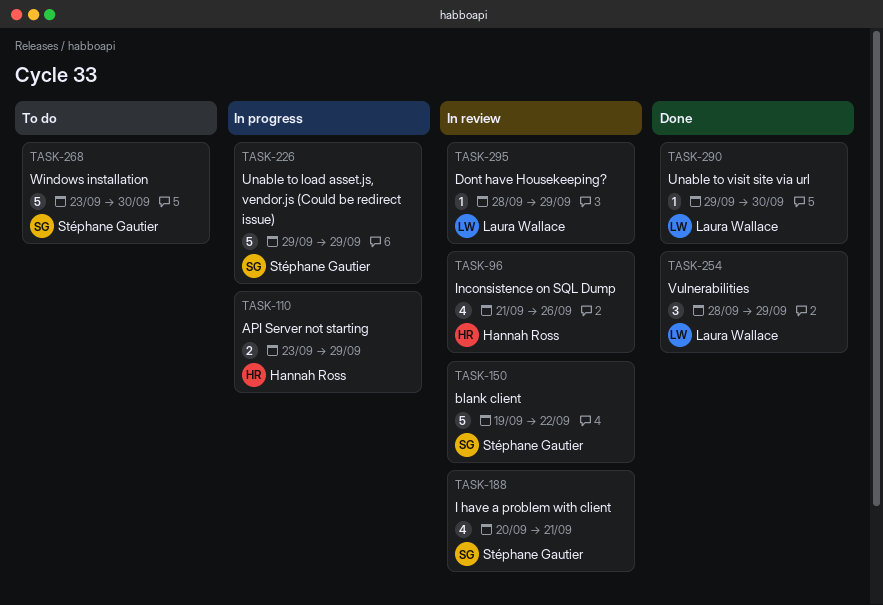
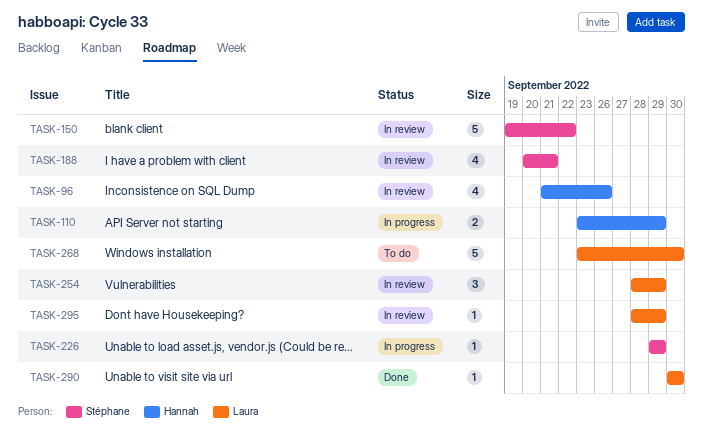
TASK-226, estimate: 5 -> 1
TASK-254, status: Done -> In review
TASK-268, owner: Stéphane Gautier -> Laura Wallace
TASK-290, start: Sep 29 -> Sep 30

